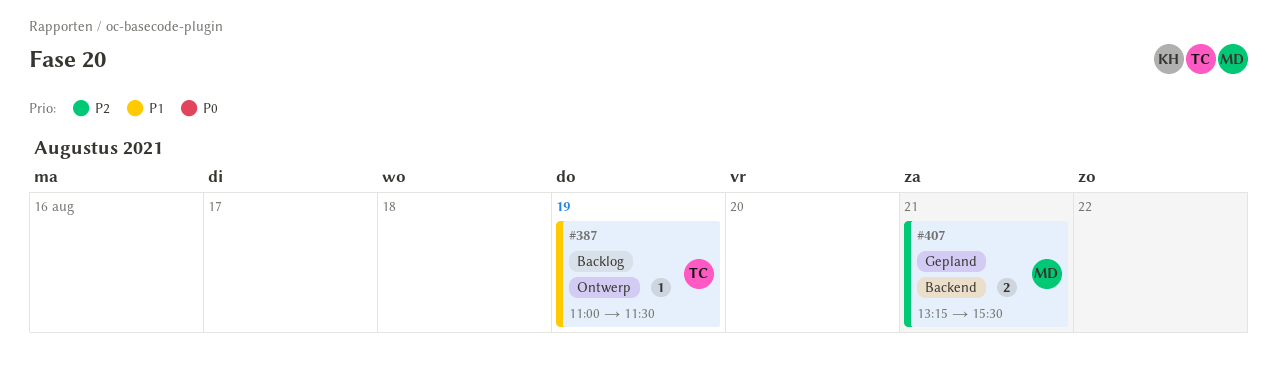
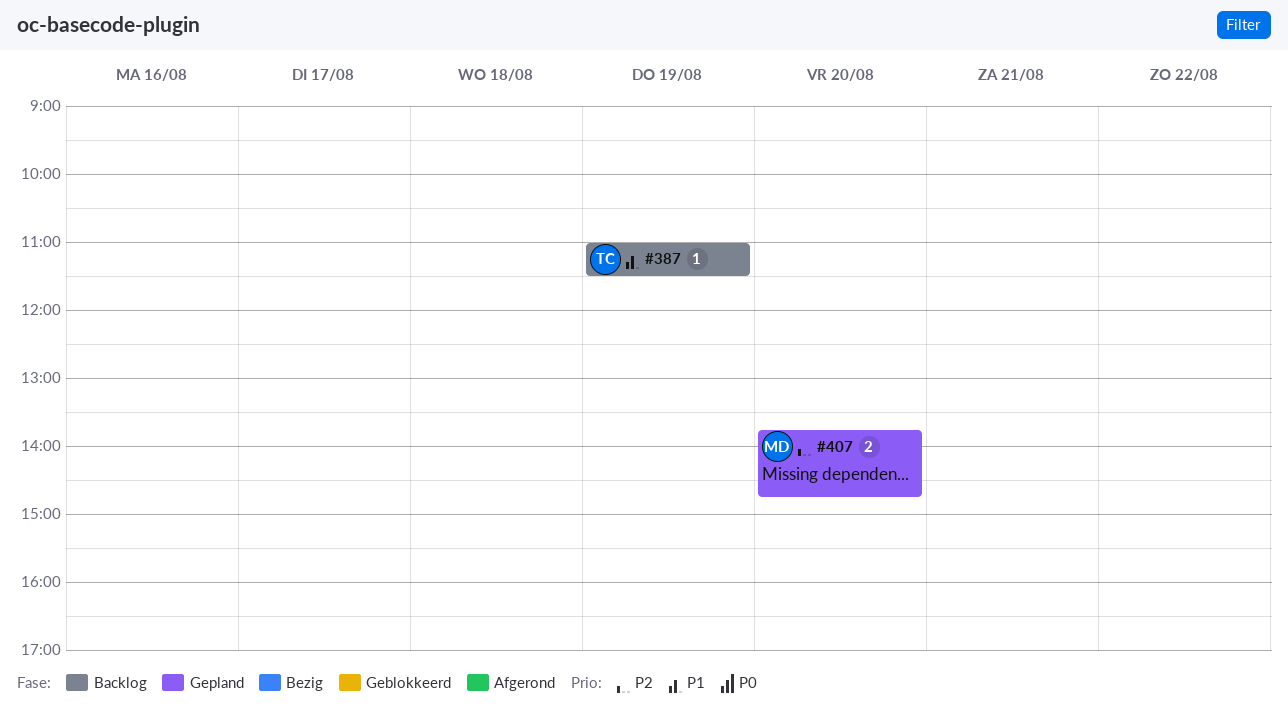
#407, day: Aug 21 -> Aug 20
#407, begins: 13:15 -> 13:45
#407, ends: 15:30 -> 14:45

